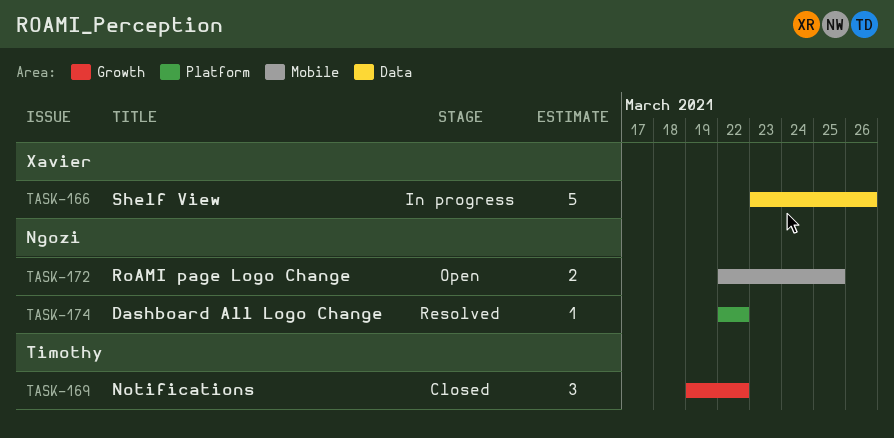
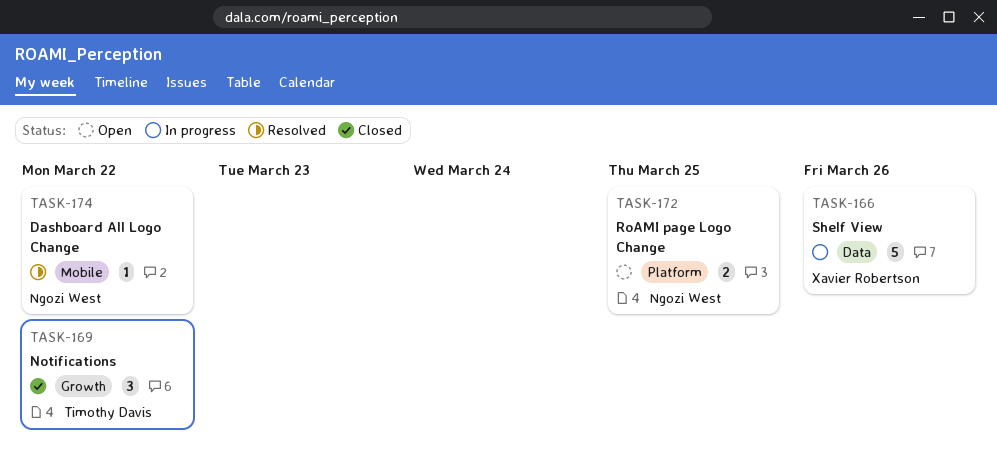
TASK-172, label: Mobile -> Platform
TASK-174, label: Platform -> Mobile

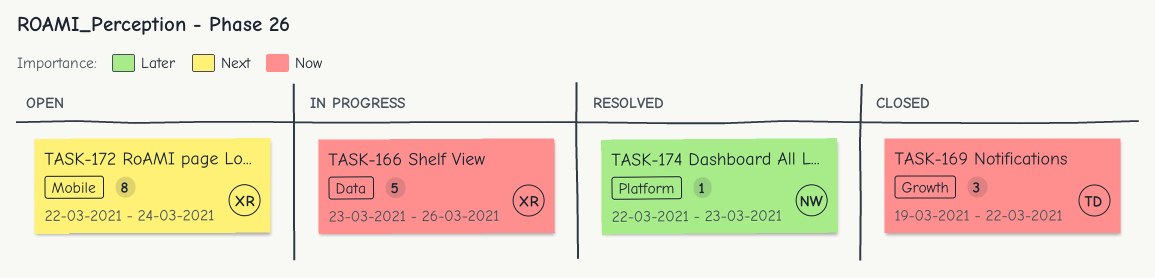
TASK-172, owner: Ngozi West -> Xavier Robertson
TASK-172, label: Platform -> Mobile
TASK-172, estimate: 2 -> 8
TASK-172, due: Mar 25 -> Mar 24
TASK-174, label: Mobile -> Platform
TASK-174, due: Mar 22 -> Mar 23

